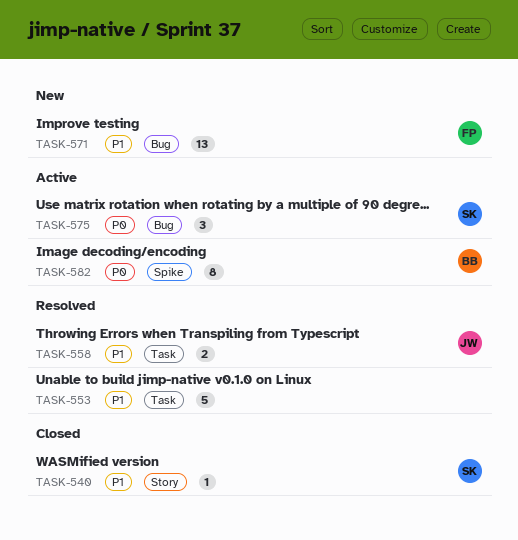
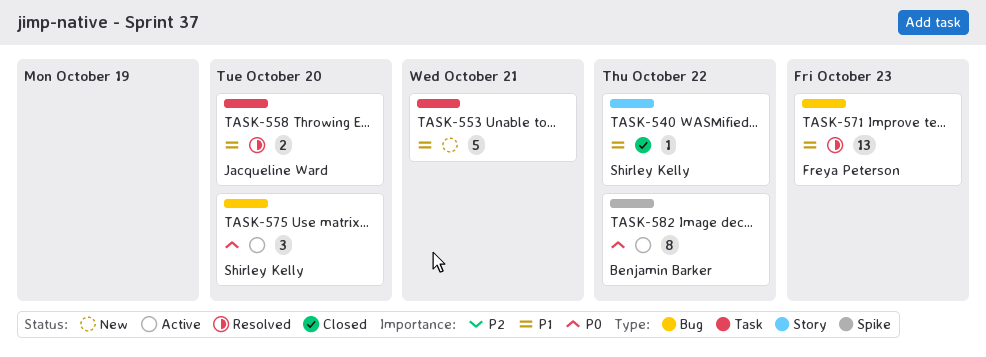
TASK-553, status: Resolved -> New
TASK-571, status: New -> Resolved

